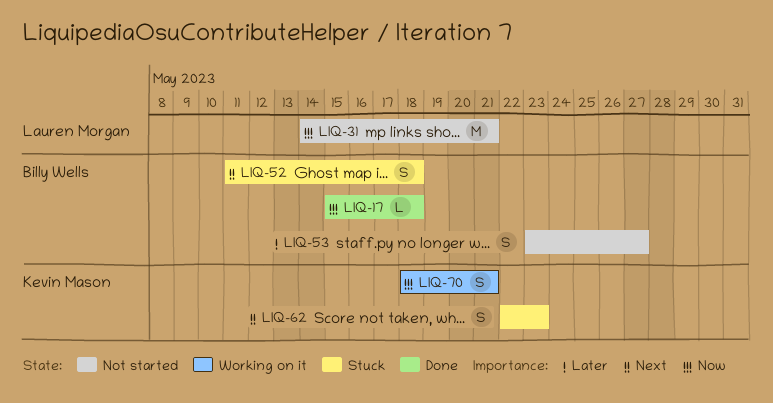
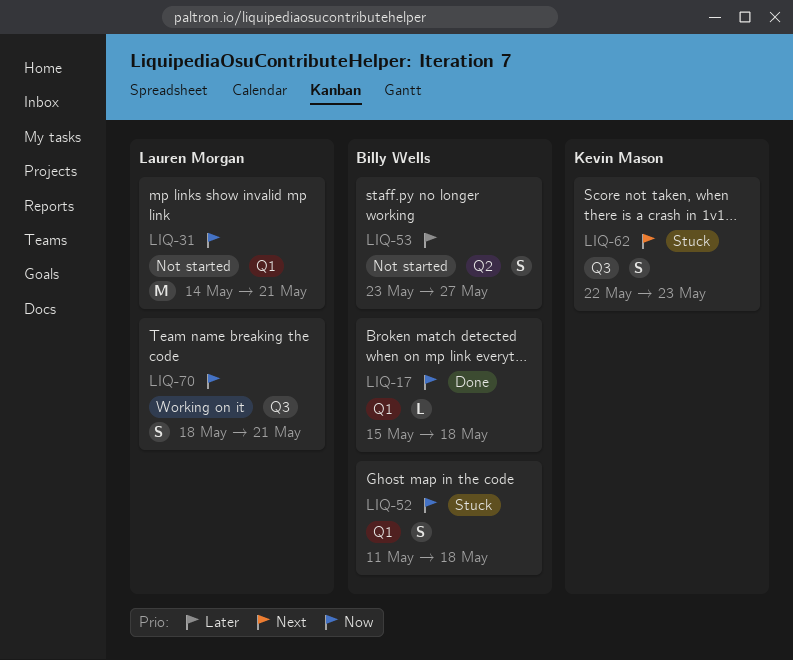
LIQ-52, priority: Next -> Now
LIQ-70, owner: Kevin Mason -> Lauren Morgan

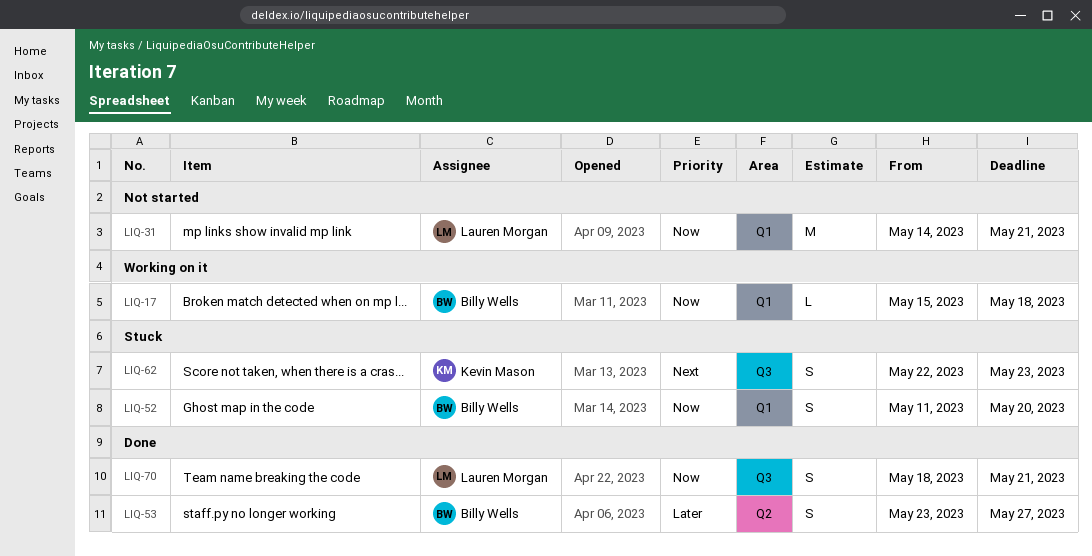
LIQ-17, status: Done -> Working on it
LIQ-52, due: May 18 -> May 20
LIQ-53, status: Not started -> Done
LIQ-70, status: Working on it -> Done

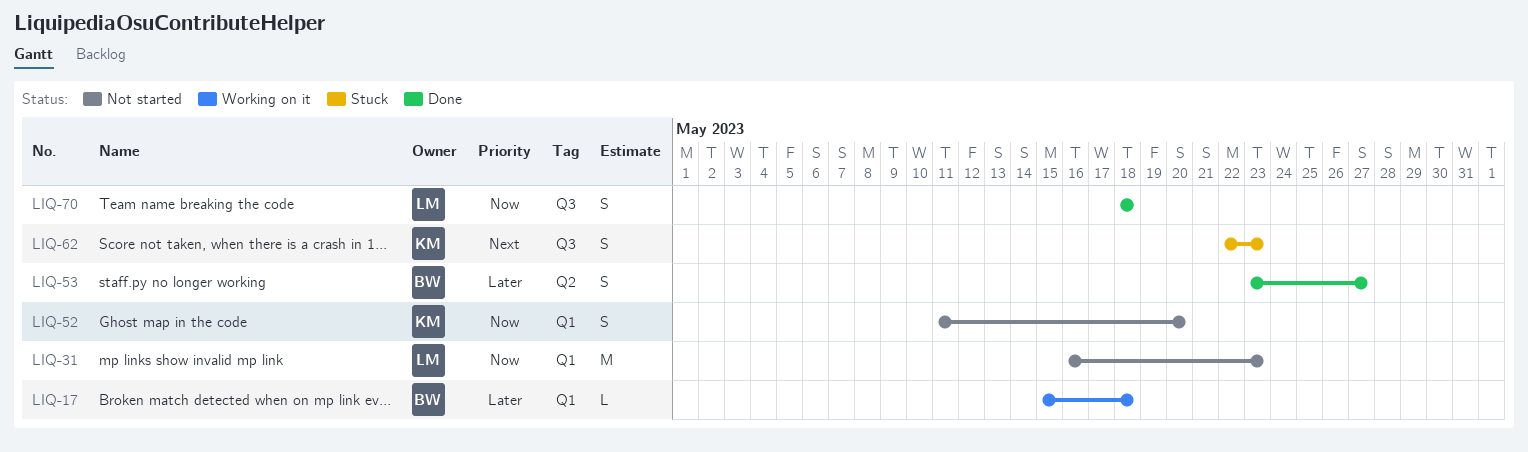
LIQ-17, priority: Now -> Later
LIQ-31, start: May 14 -> May 16
LIQ-31, due: May 21 -> May 23
LIQ-52, status: Stuck -> Not started
LIQ-52, owner: Billy Wells -> Kevin Mason
LIQ-70, due: May 21 -> May 18

